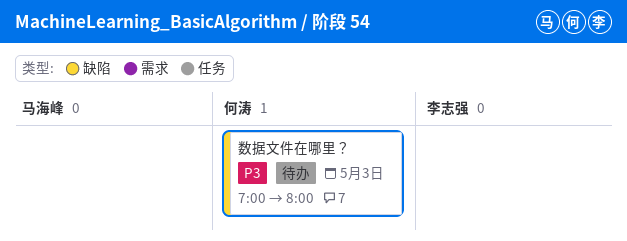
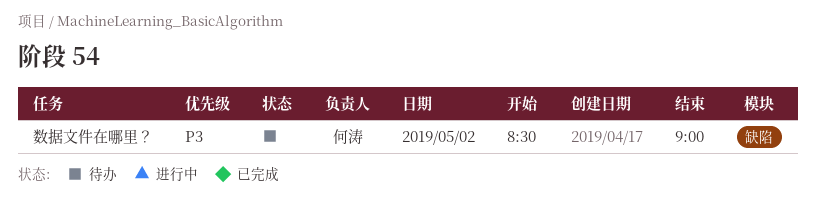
数据文件在哪里？, day: May 3 -> May 2
数据文件在哪里？, begins: 07:00 -> 08:30
数据文件在哪里？, ends: 08:00 -> 09:00

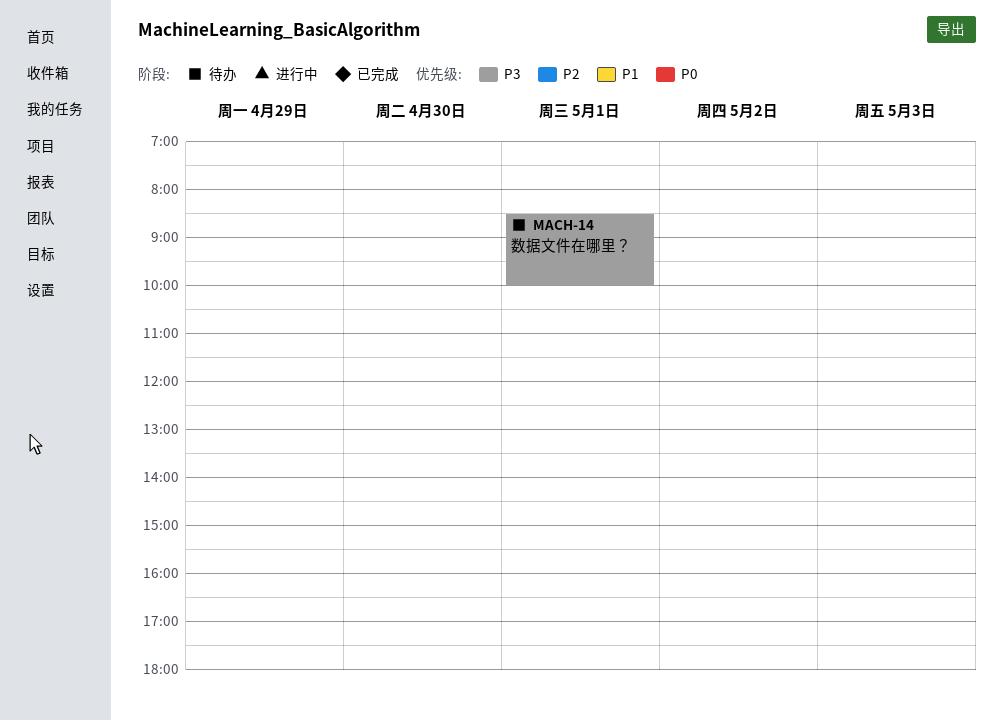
数据文件在哪里？, day: May 2 -> May 1
数据文件在哪里？, ends: 09:00 -> 10:00

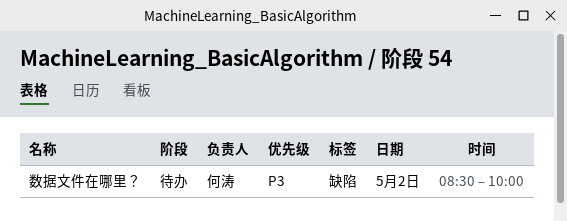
数据文件在哪里？, day: May 1 -> May 2

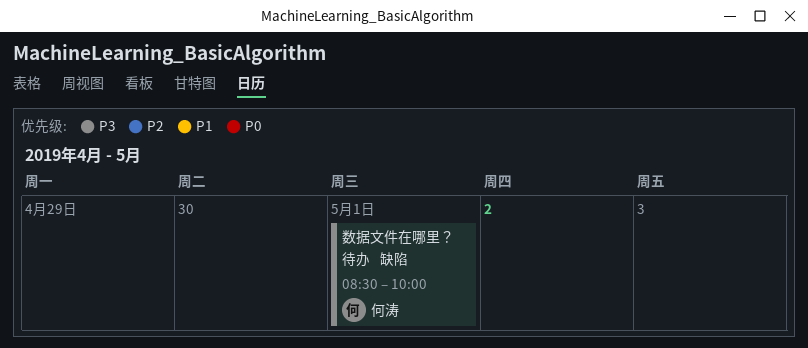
数据文件在哪里？, day: May 2 -> May 1

